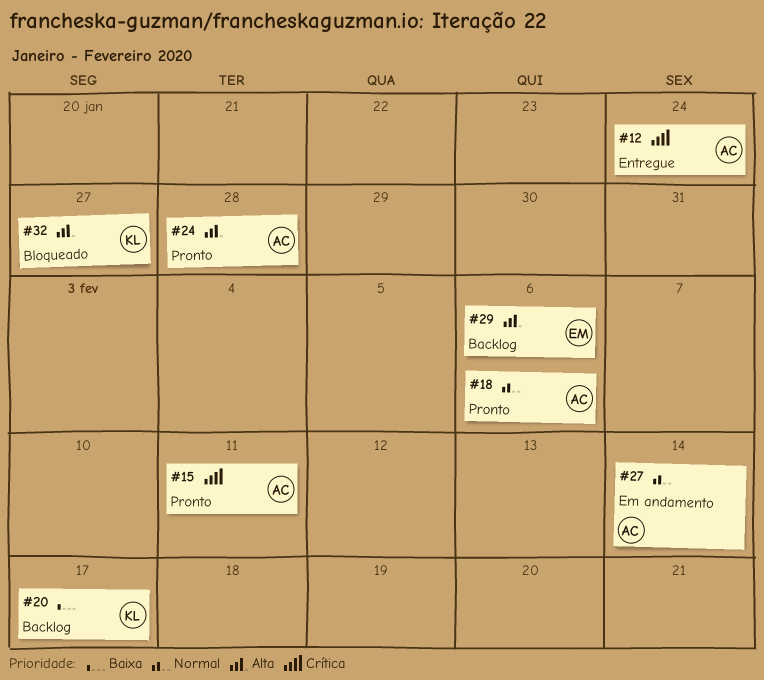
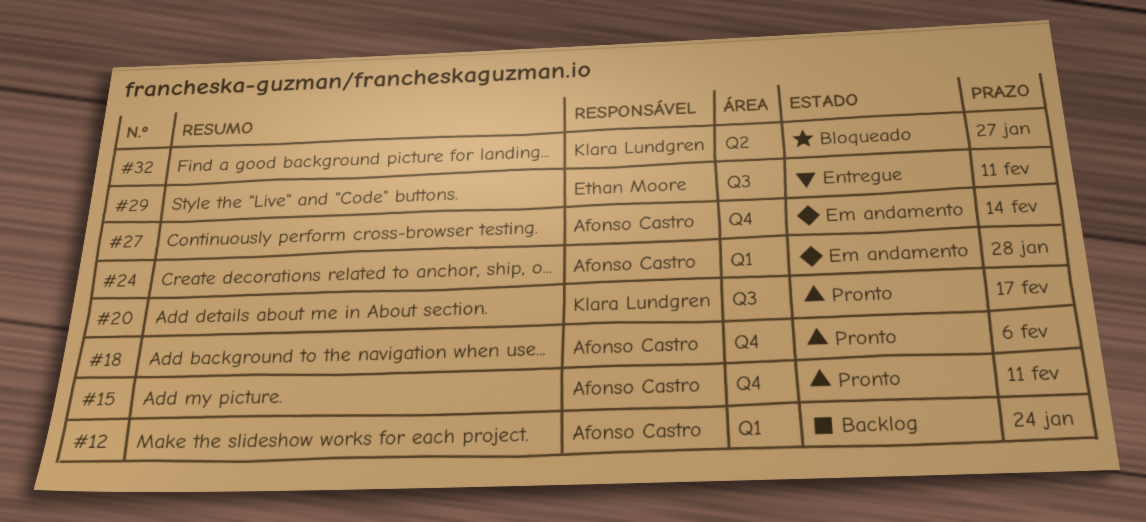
#12, status: Entregue -> Backlog
#20, status: Backlog -> Pronto
#24, status: Pronto -> Em andamento
#29, status: Backlog -> Entregue
#29, due: Feb 6 -> Feb 11

